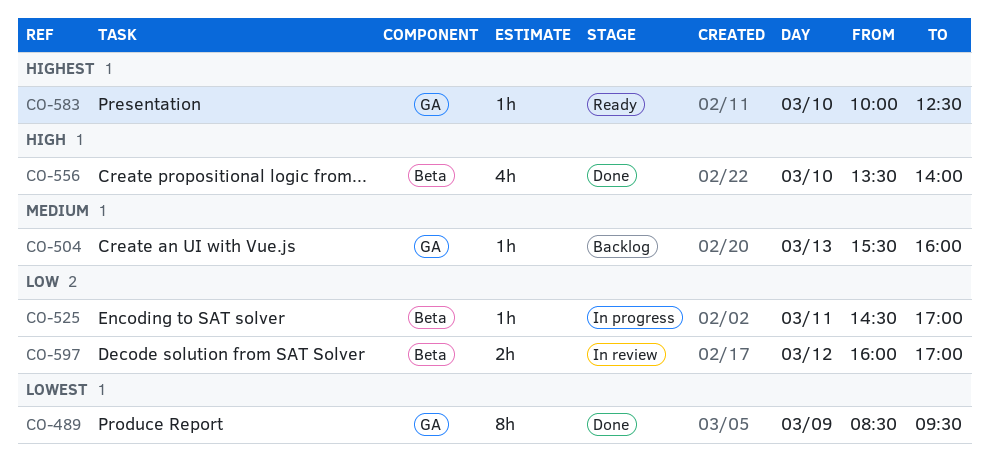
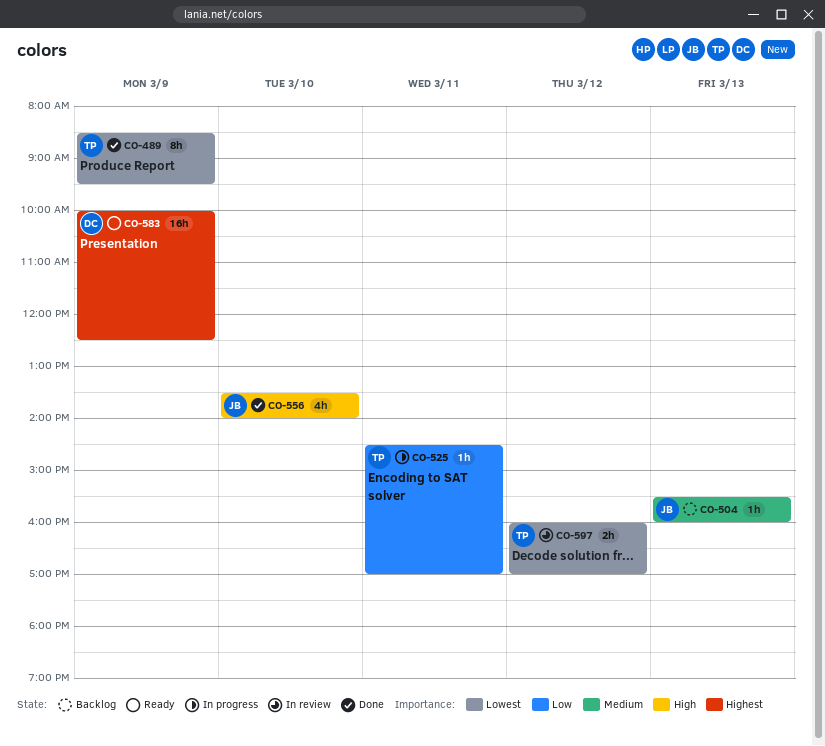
CO-583, estimate: 1h -> 16h
CO-583, day: Mar 10 -> Mar 9
CO-597, priority: Low -> Lowest

